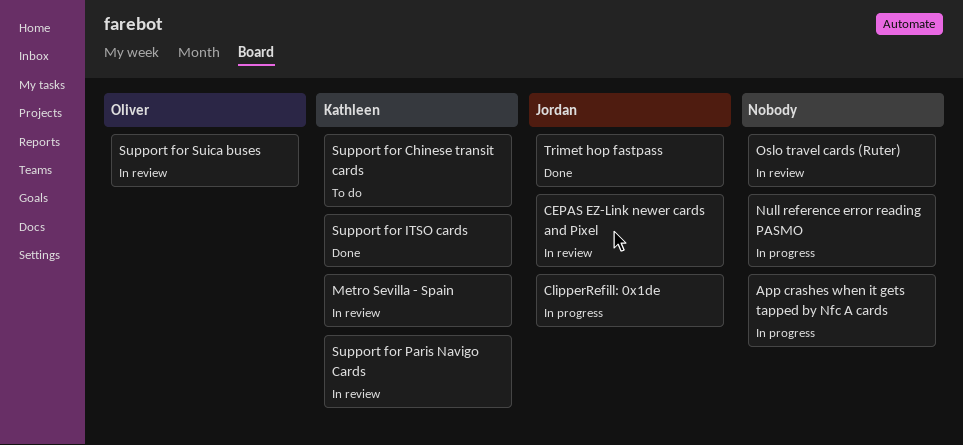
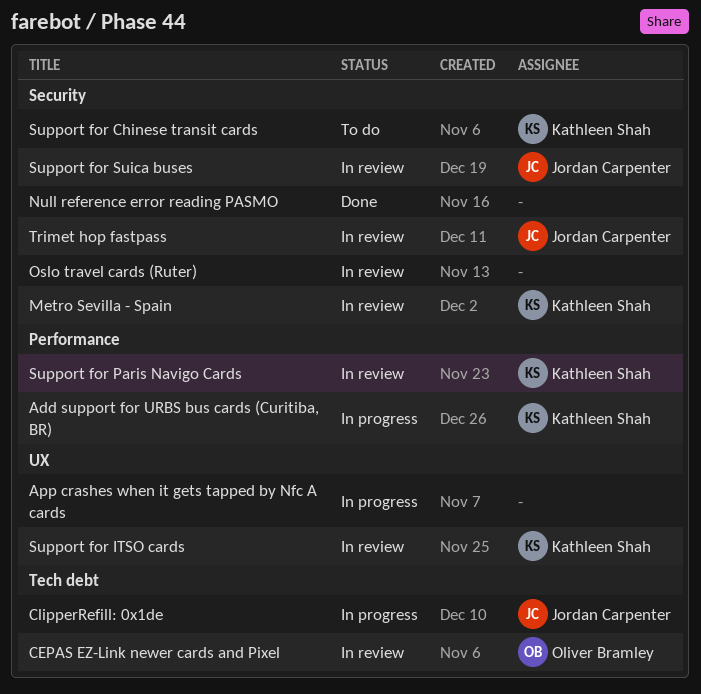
Add support for URBS bus cards (Curitiba, BR): none -> present
CEPAS EZ-Link newer cards and Pixel, owner: Jordan Carpenter -> Oliver Bramley
Null reference error reading PASMO, status: In progress -> Done
Support for ITSO cards, status: Done -> In review
Support for Suica buses, owner: Oliver Bramley -> Jordan Carpenter
Trimet hop fastpass, status: Done -> In review

